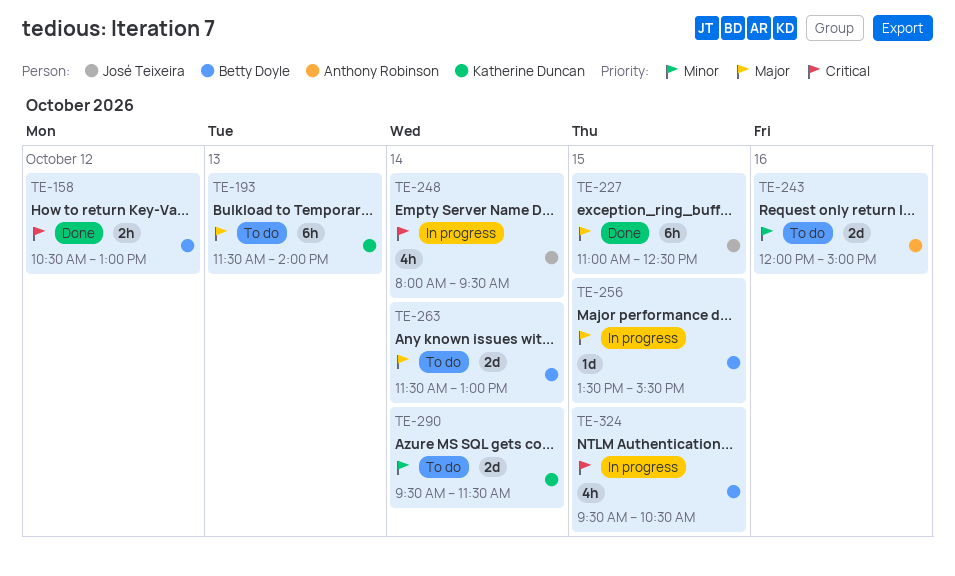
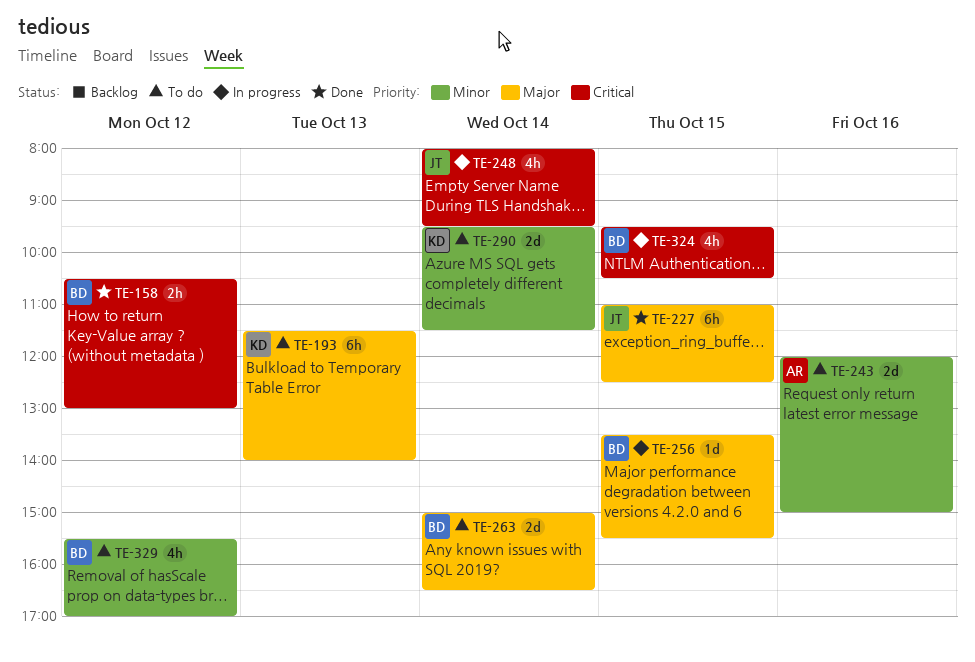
TE-263, begins: 11:30 -> 15:00
TE-263, ends: 13:00 -> 16:30
TE-329: none -> present

